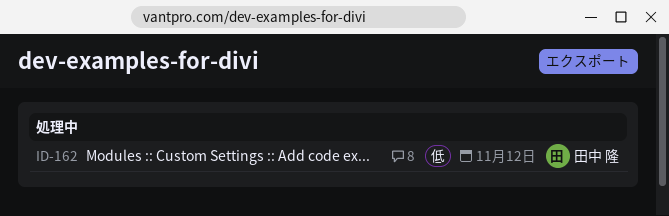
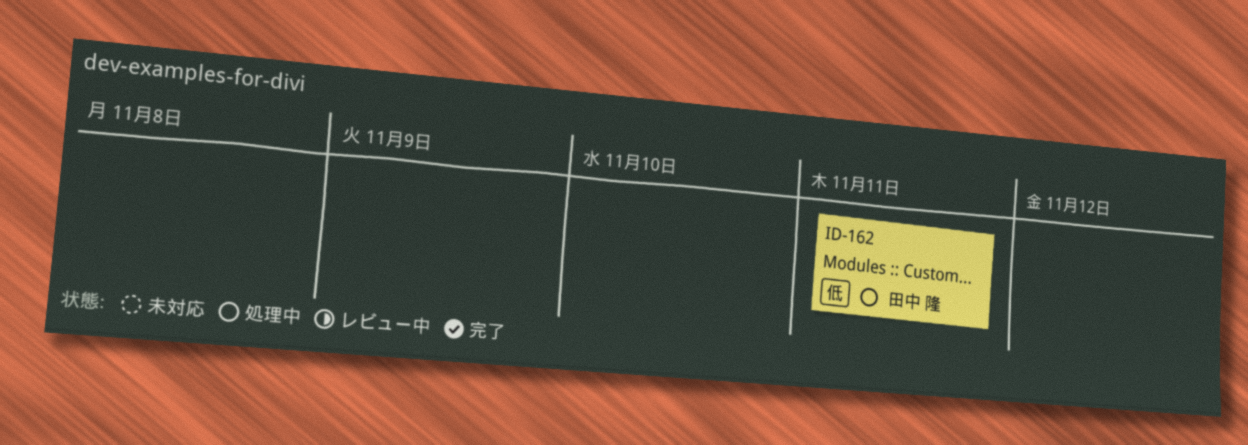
ID-162, due: Nov 12 -> Nov 11

